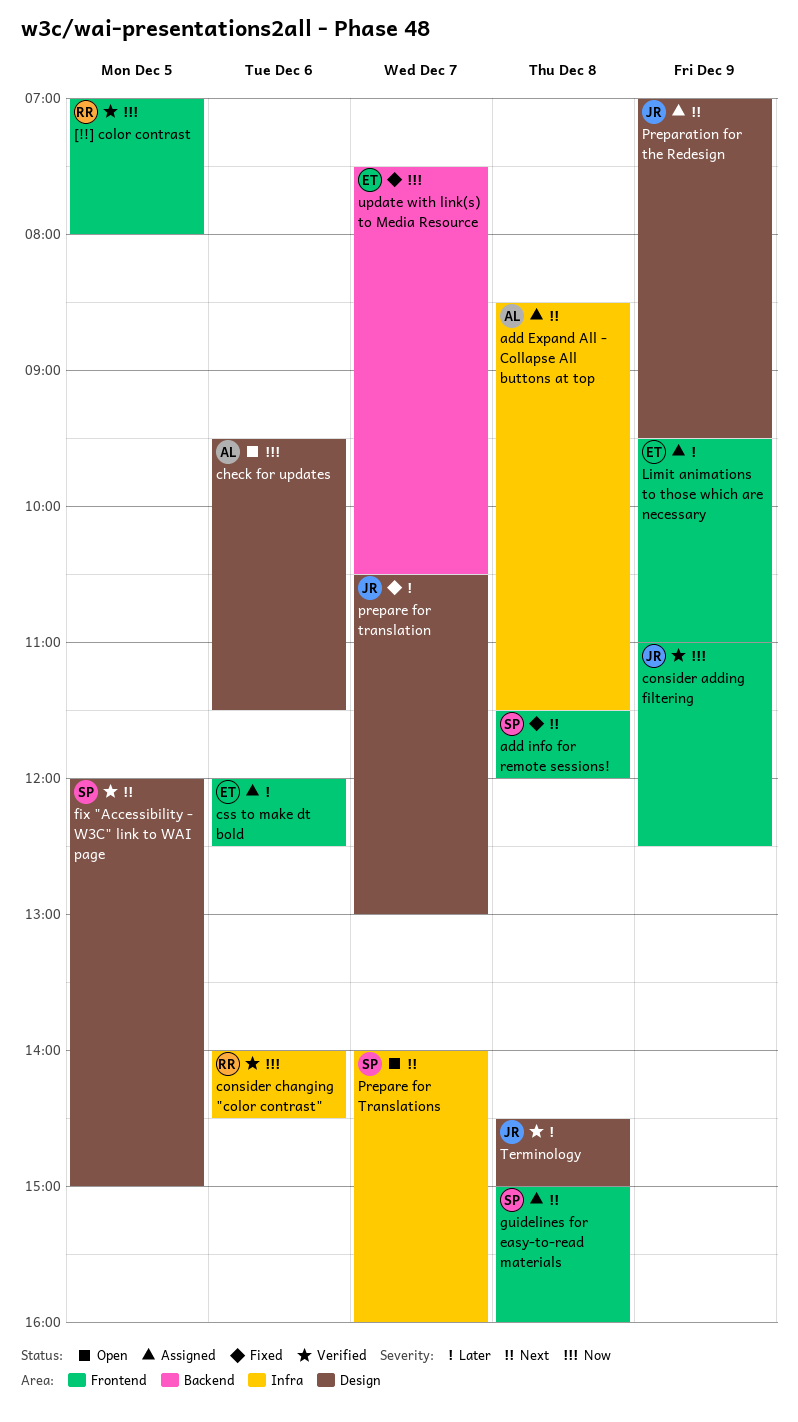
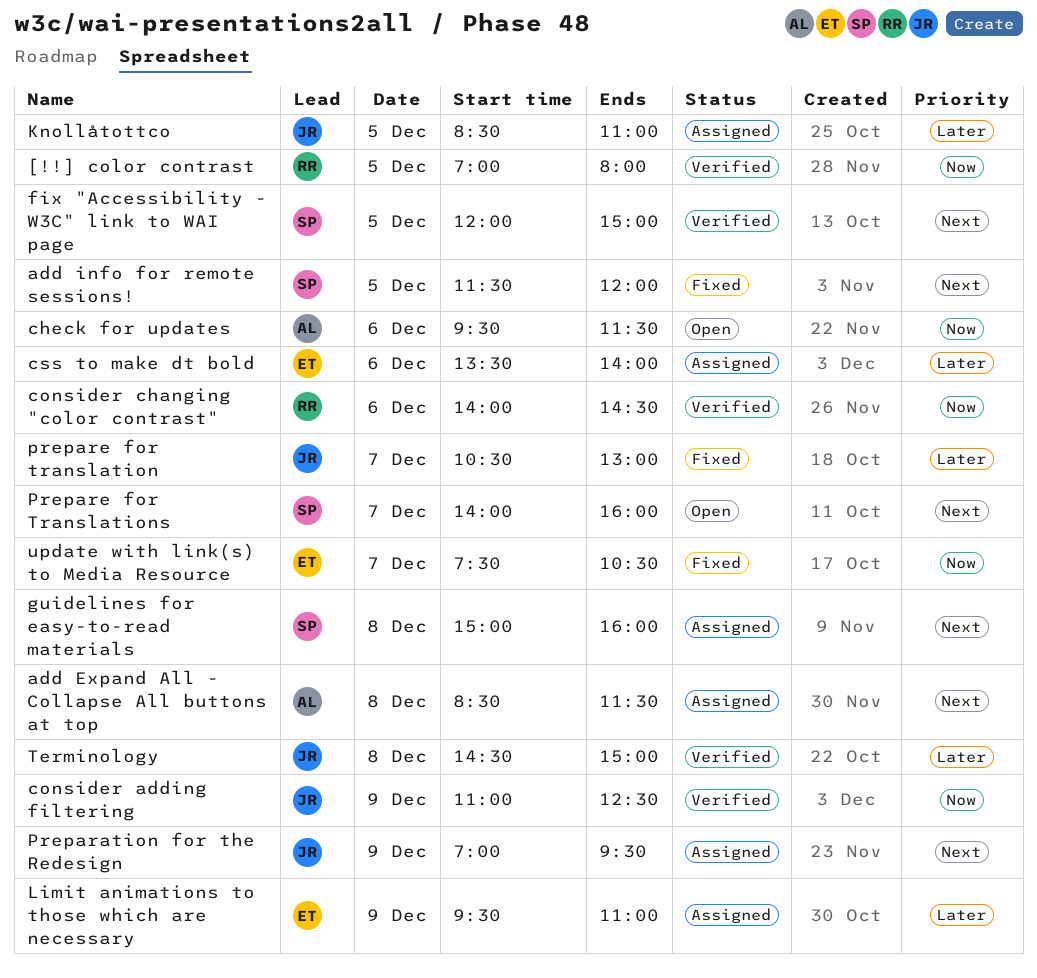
add info for remote sessions!, day: Dec 8 -> Dec 5
css to make dt bold, begins: 12:00 -> 13:30
css to make dt bold, ends: 12:30 -> 14:00
Knollåtottco: none -> present

